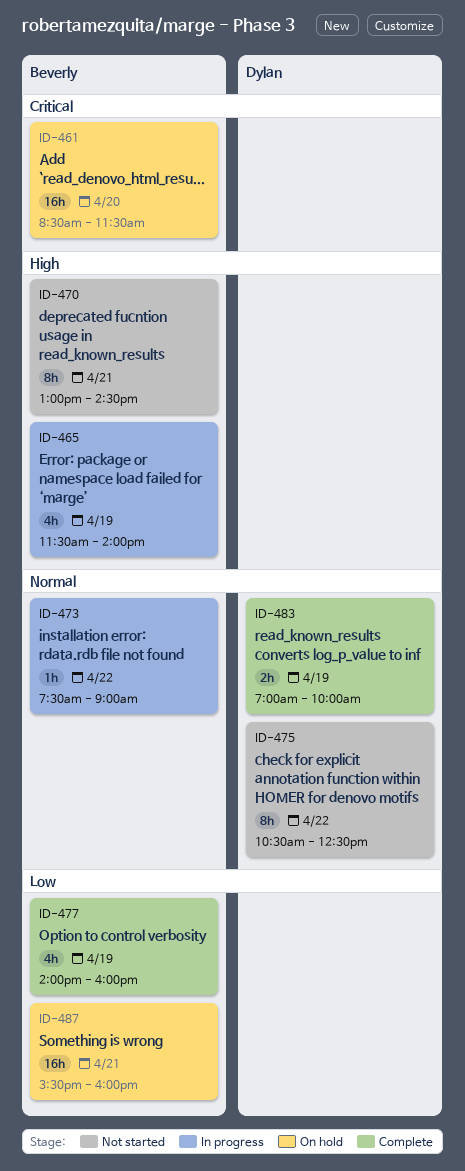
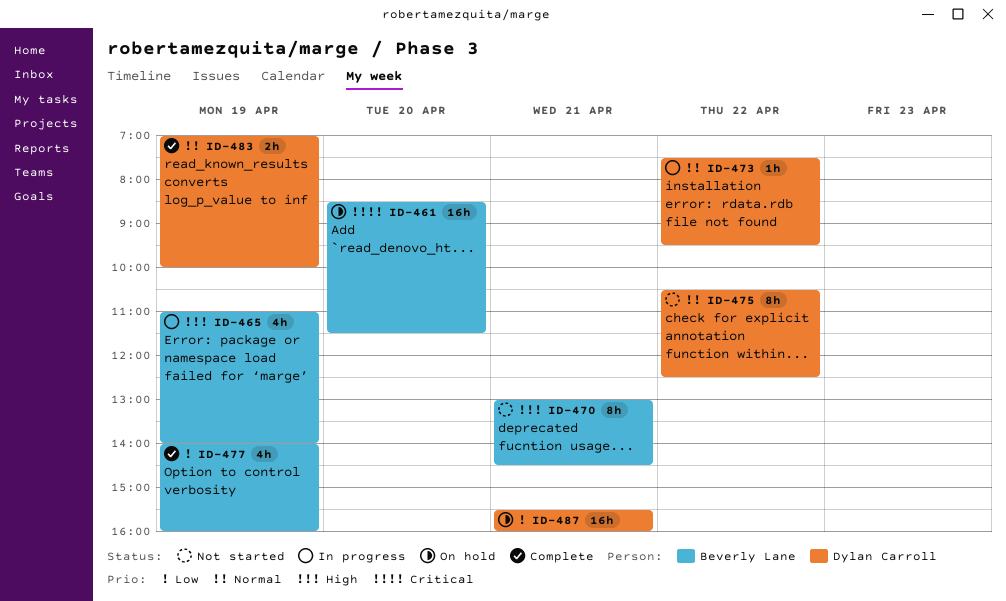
ID-465, begins: 11:30 -> 11:00
ID-473, owner: Beverly Lane -> Dylan Carroll
ID-473, ends: 09:00 -> 09:30
ID-487, owner: Beverly Lane -> Dylan Carroll

